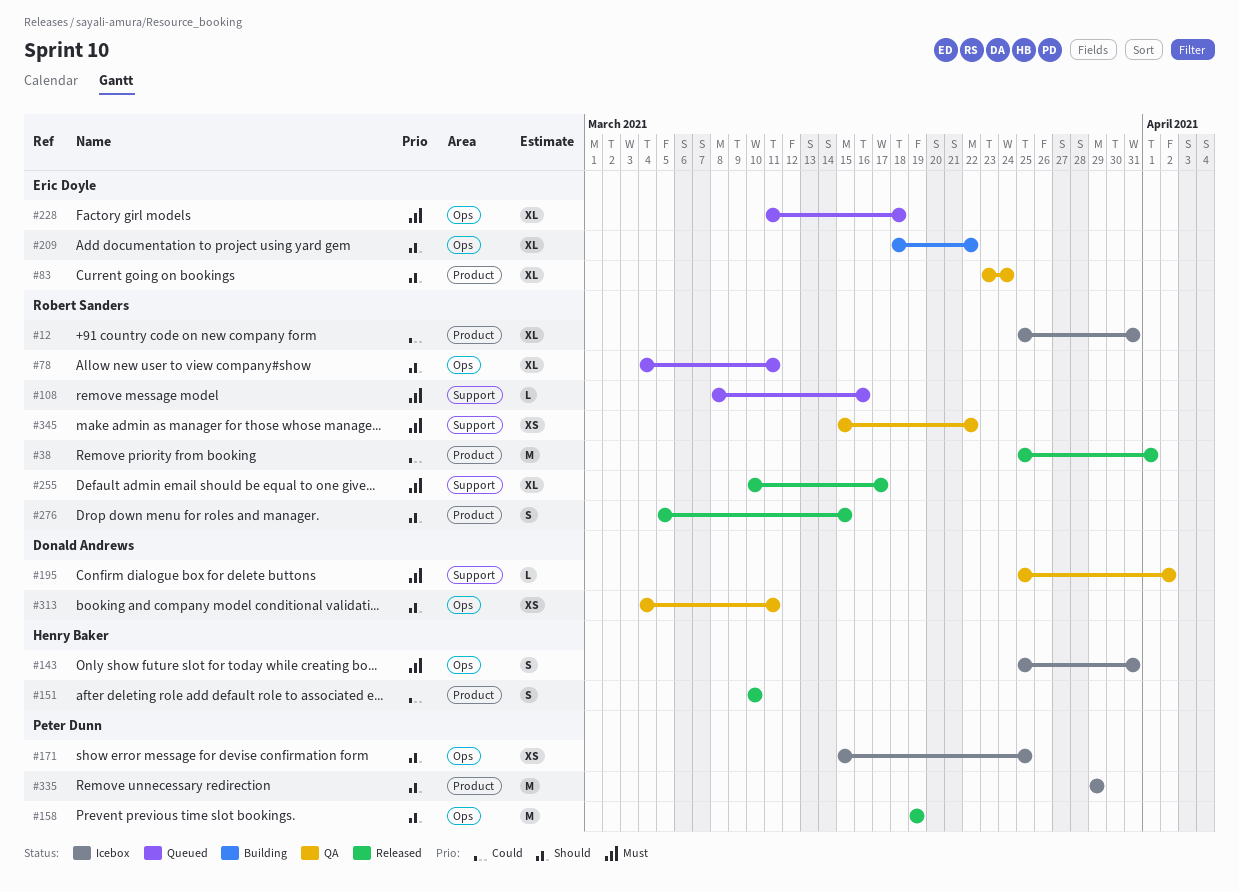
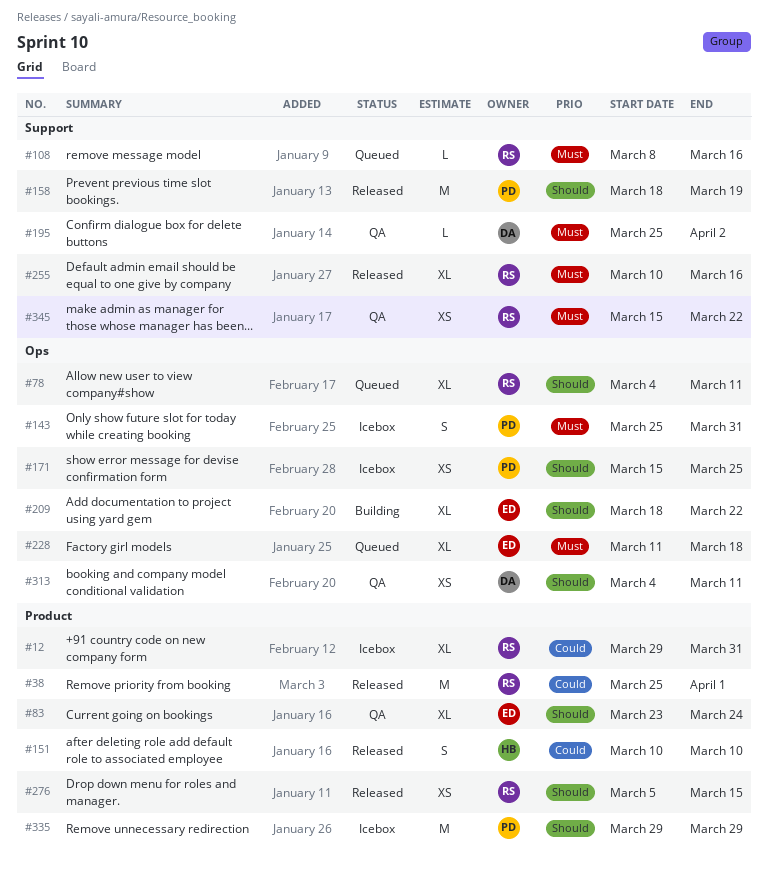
#12, start: Mar 25 -> Mar 29
#143, owner: Henry Baker -> Peter Dunn
#158, label: Ops -> Support
#158, start: Mar 19 -> Mar 18
#255, due: Mar 17 -> Mar 16
#276, estimate: S -> XS

